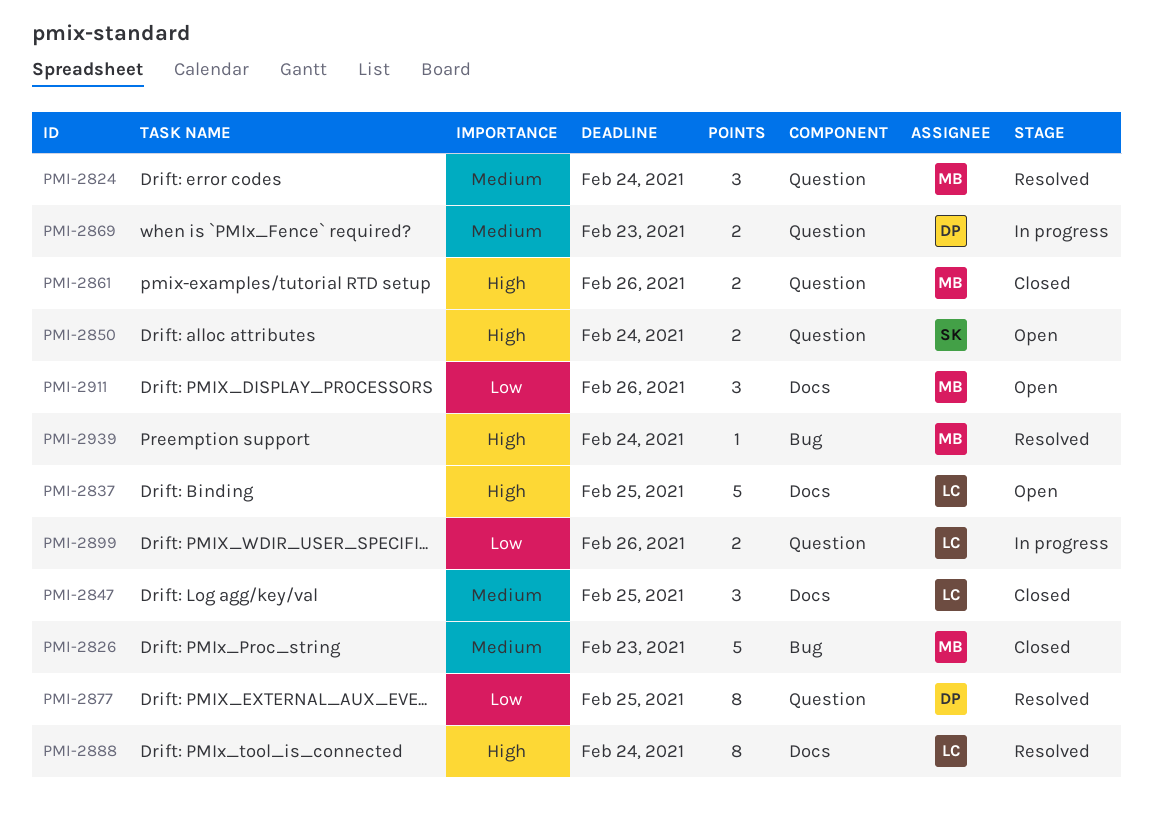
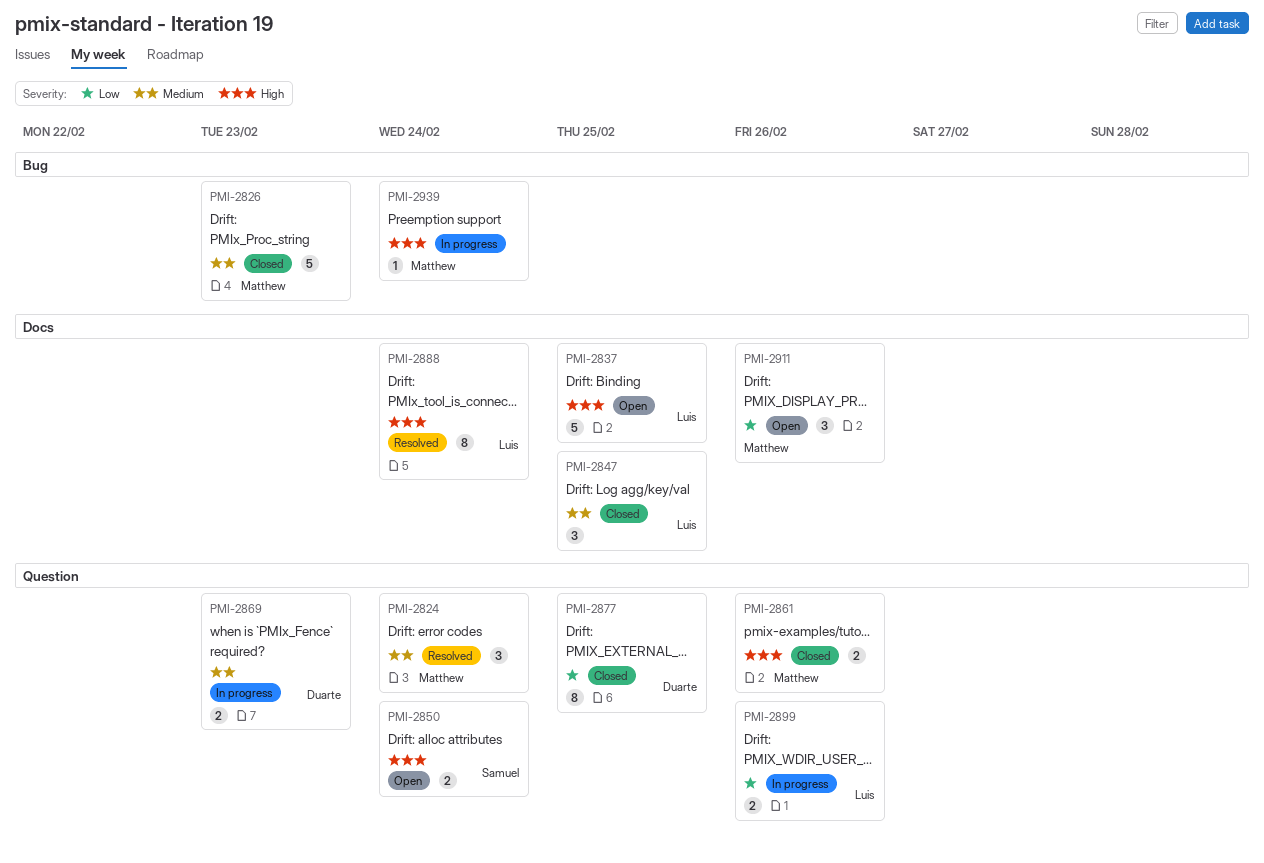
PMI-2877, status: Resolved -> Closed
PMI-2939, status: Resolved -> In progress

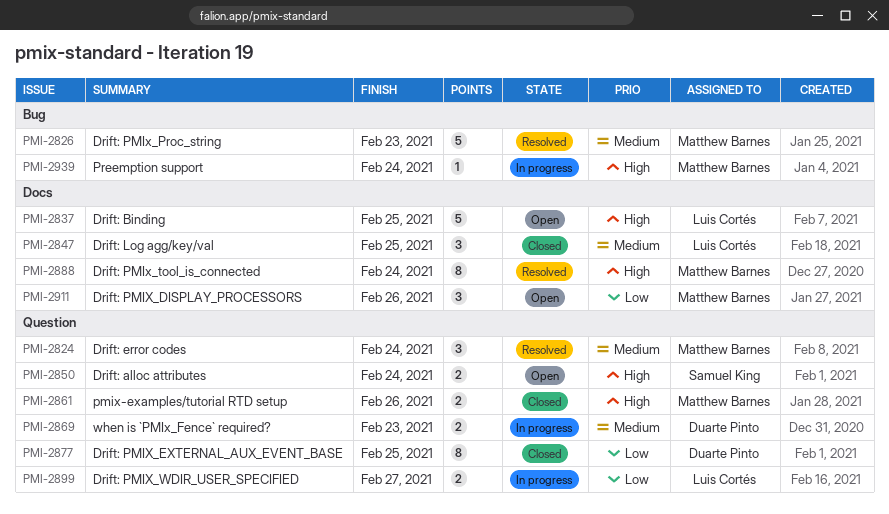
PMI-2826, status: Closed -> Resolved
PMI-2888, owner: Luis Cortés -> Matthew Barnes
PMI-2899, due: Feb 26 -> Feb 27

